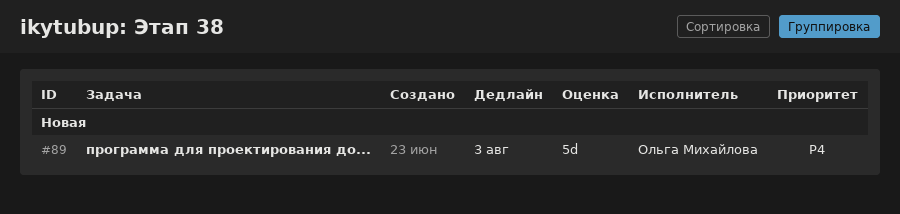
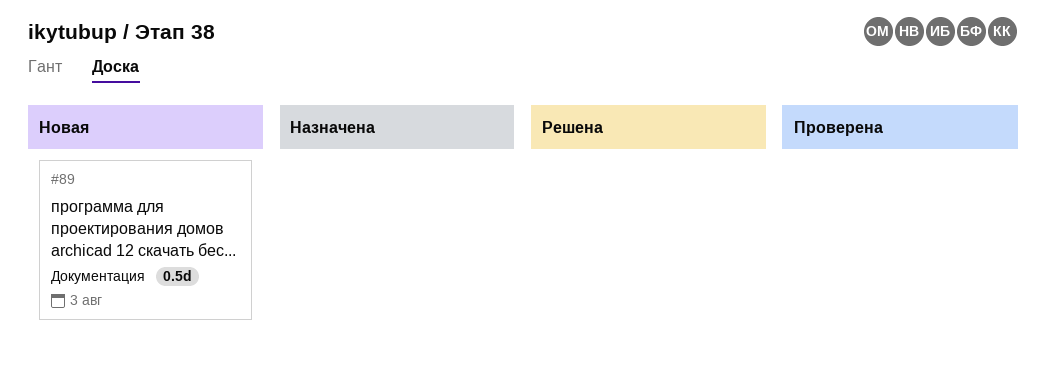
#89, estimate: 5d -> 0.5d

